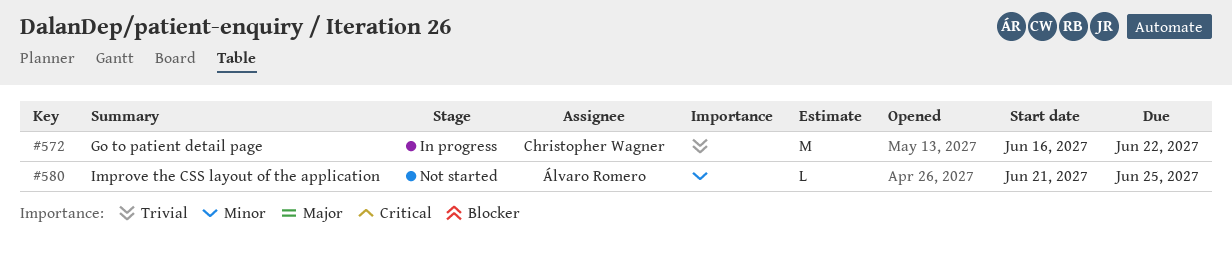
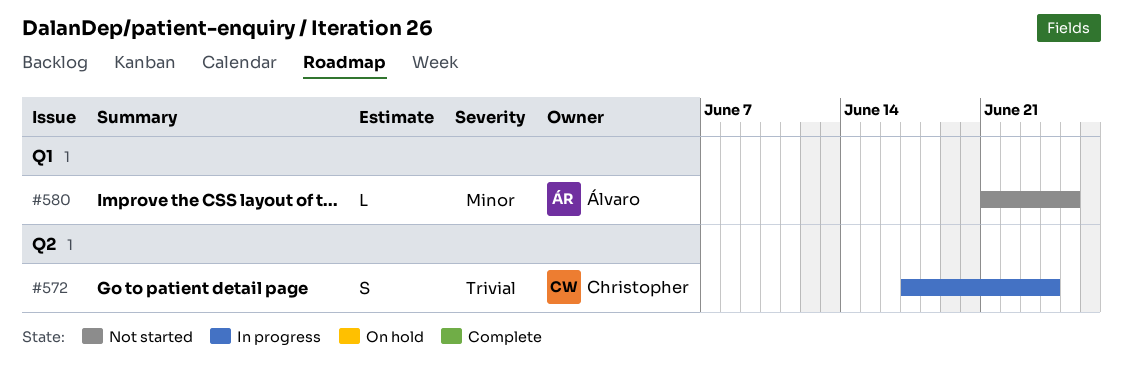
#572, estimate: M -> S
#572, start: Jun 16 -> Jun 17
#572, due: Jun 22 -> Jun 24

